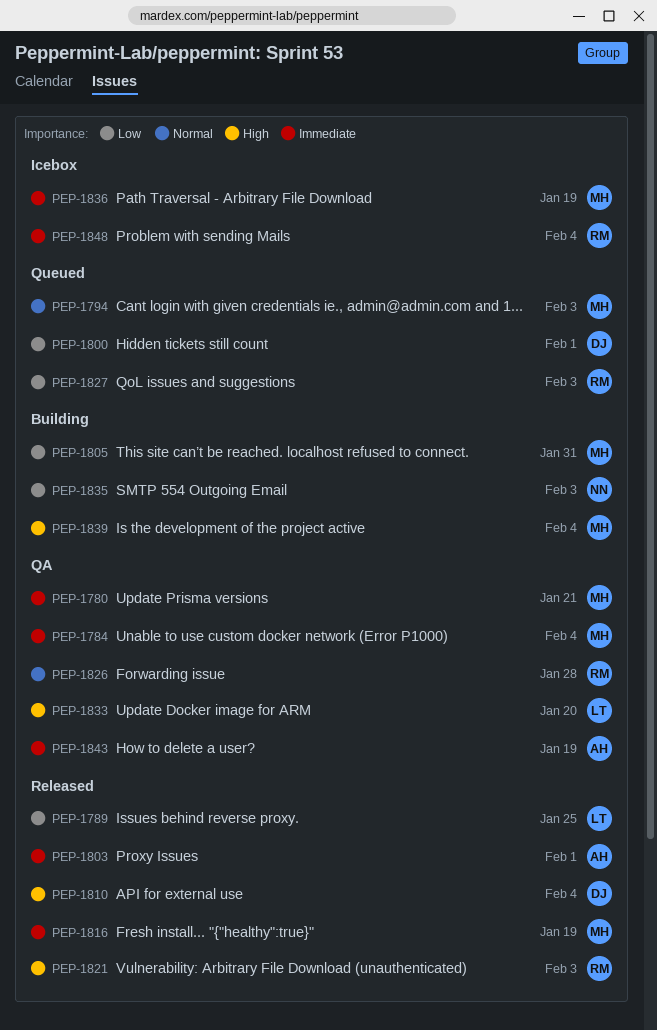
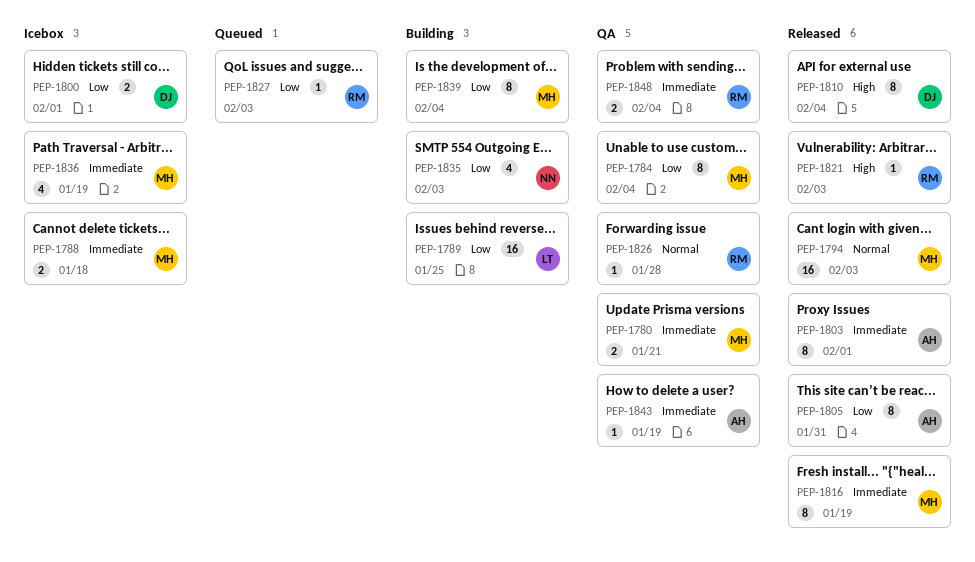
PEP-1784, priority: Immediate -> Low
PEP-1788: none -> present
PEP-1789, status: Released -> Building
PEP-1794, status: Queued -> Released
PEP-1800, status: Queued -> Icebox
PEP-1805, status: Building -> Released
PEP-1805, owner: MH -> AH
PEP-1833: present -> none
PEP-1839, priority: High -> Low
PEP-1848, status: Icebox -> QA

